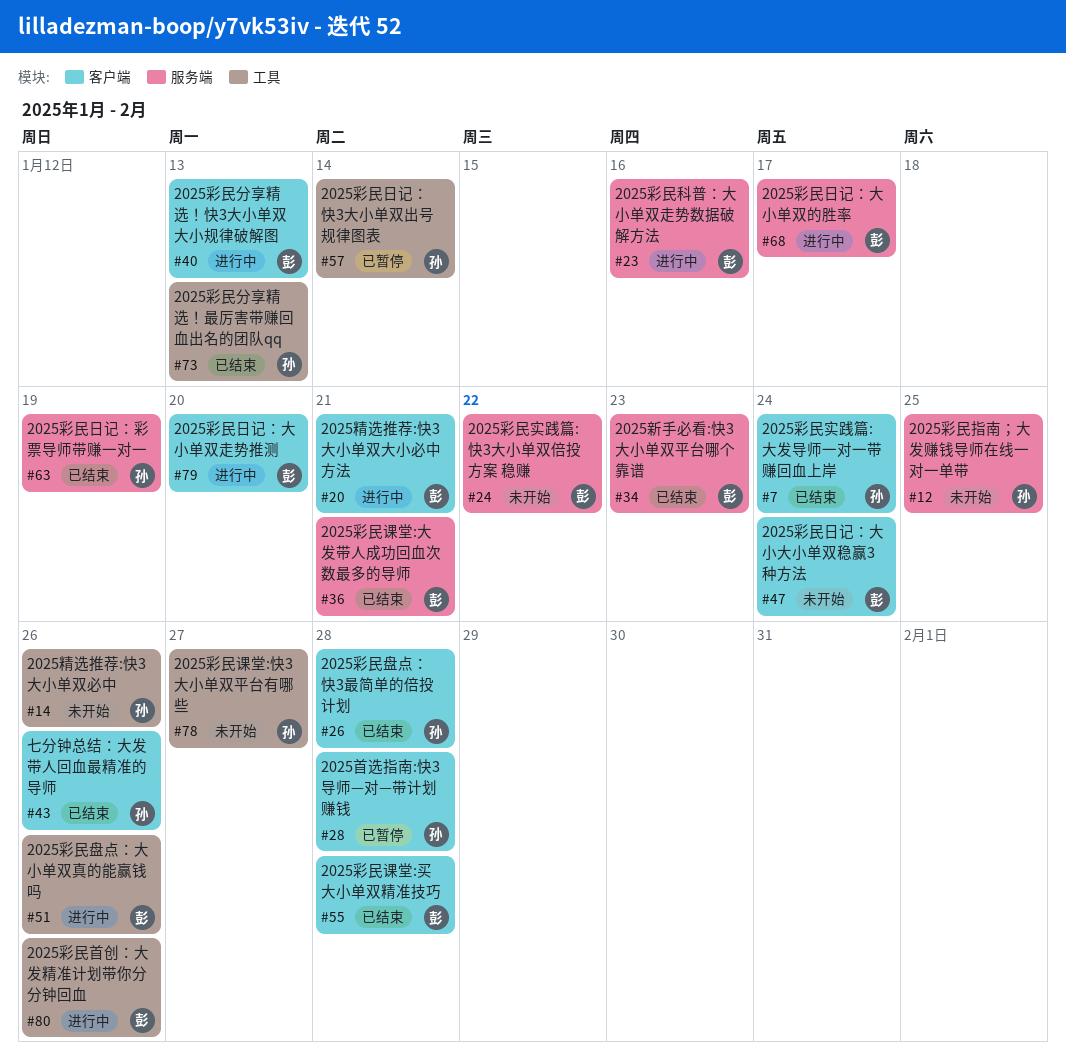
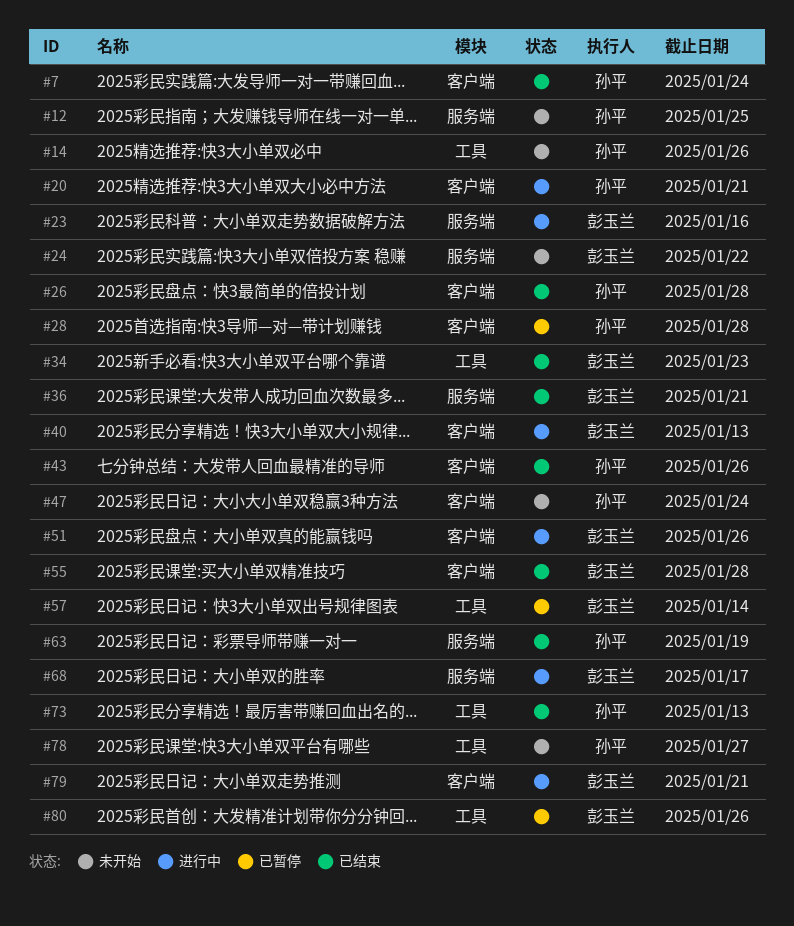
#20, owner: 彭玉兰 -> 孙平
#34, label: 服务端 -> 工具
#47, owner: 彭玉兰 -> 孙平
#51, label: 工具 -> 客户端
#57, owner: 孙平 -> 彭玉兰
#79, due: Jan 20 -> Jan 21
#80, status: 进行中 -> 已暂停

